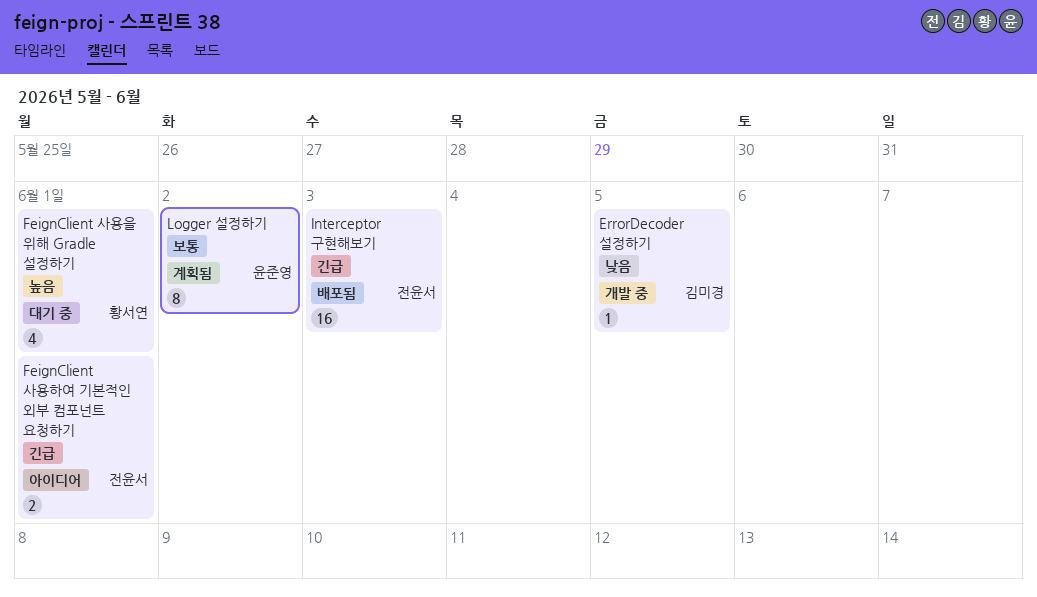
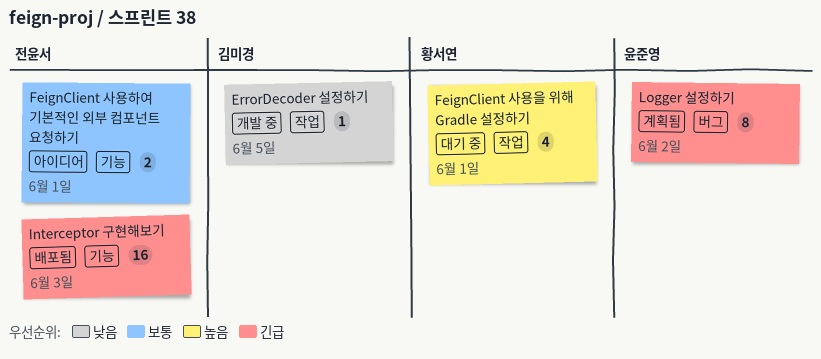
FeignClient 사용하여 기본적인 외부 컴포넌트 요청하기, priority: 긴급 -> 보통
Logger 설정하기, priority: 보통 -> 긴급

